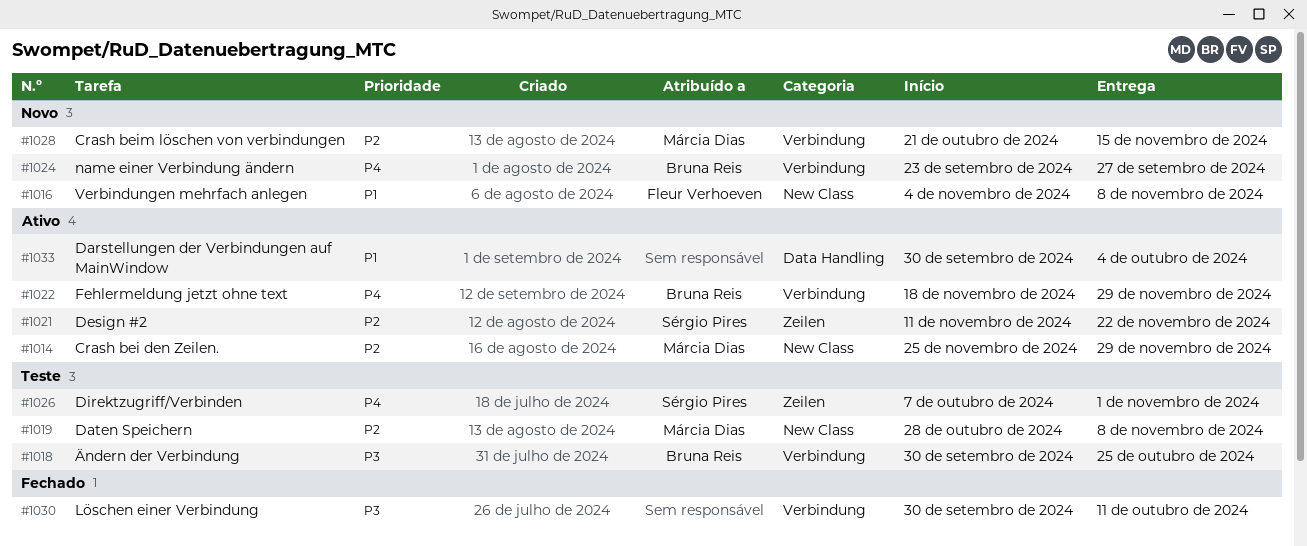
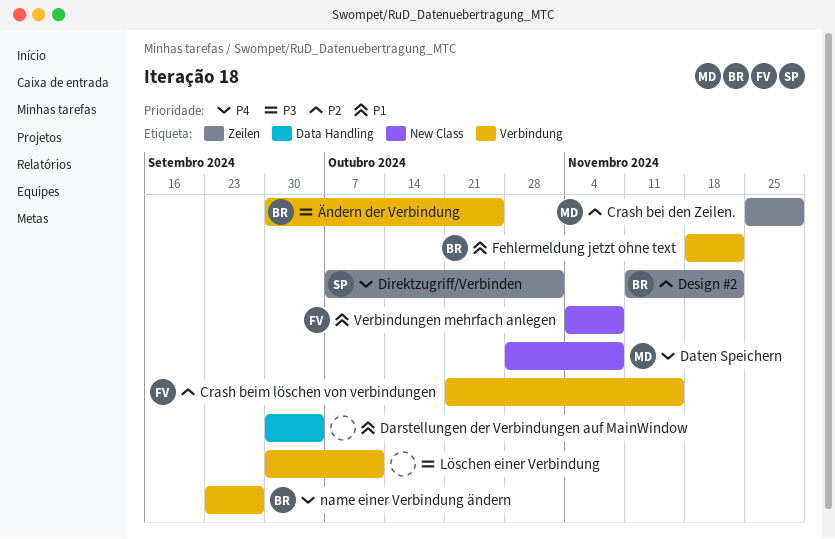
Crash bei den Zeilen., label: New Class -> Zeilen
Crash beim löschen von verbindungen, owner: Márcia Dias -> Fleur Verhoeven
Daten Speichern, priority: P2 -> P4
Design #2, owner: Sérgio Pires -> Bruna Reis
Fehlermeldung jetzt ohne text, priority: P4 -> P1
Fehlermeldung jetzt ohne text, due: Nov 29 -> Nov 22

